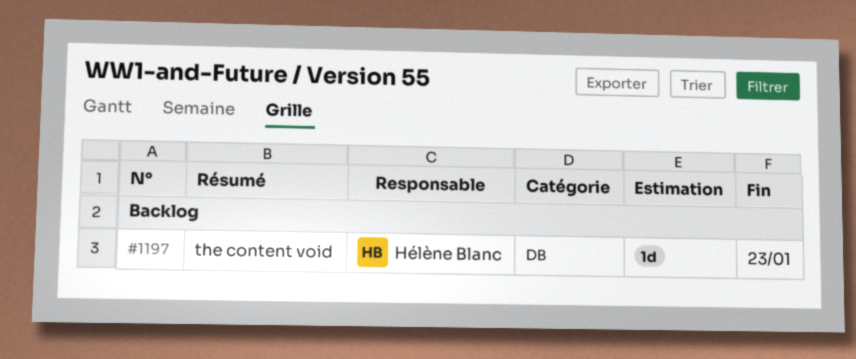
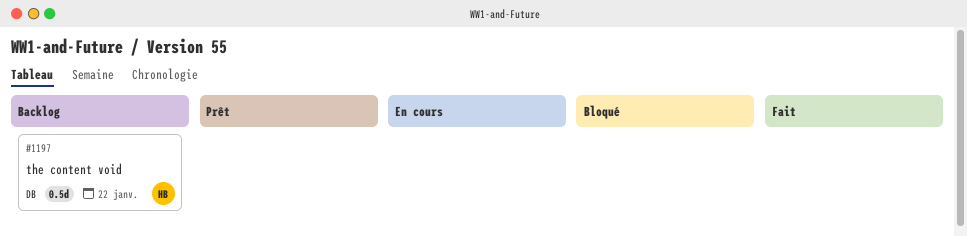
#1197, estimate: 1d -> 0.5d
#1197, due: Jan 23 -> Jan 22

